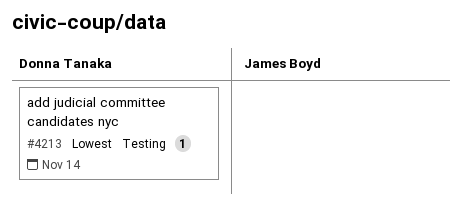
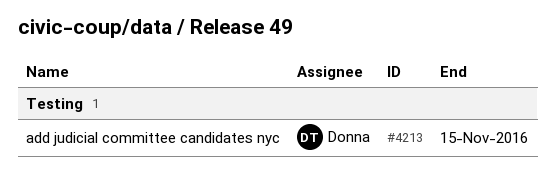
#4213, due: Nov 14 -> Nov 15

